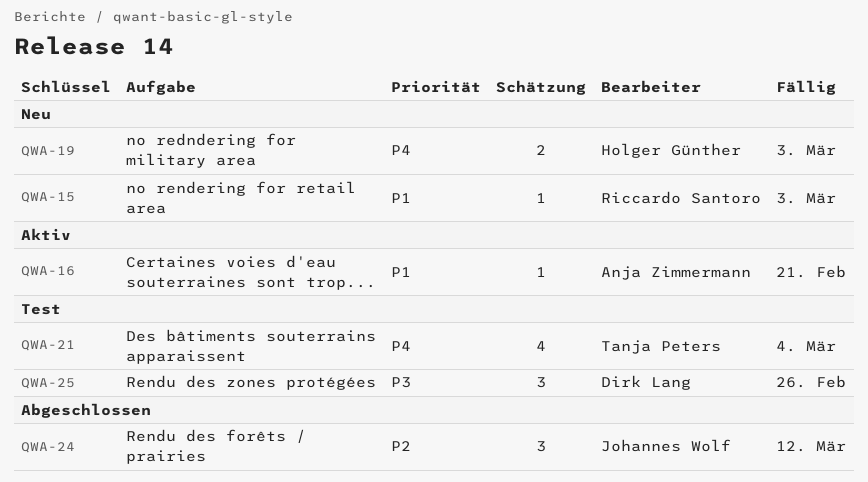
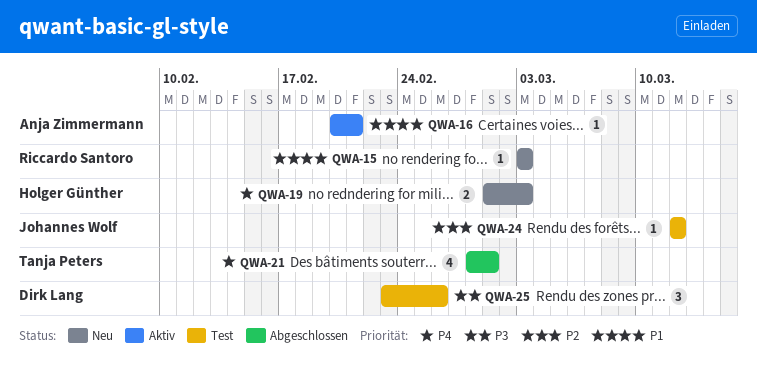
QWA-21, status: Test -> Abgeschlossen
QWA-21, due: Mar 4 -> Mar 1
QWA-24, status: Abgeschlossen -> Test
QWA-24, estimate: 3 -> 1

